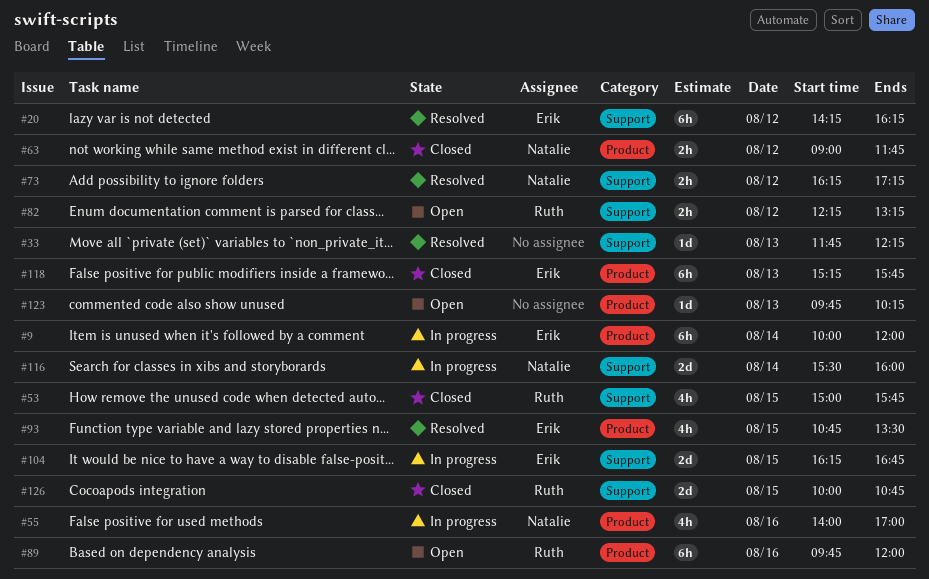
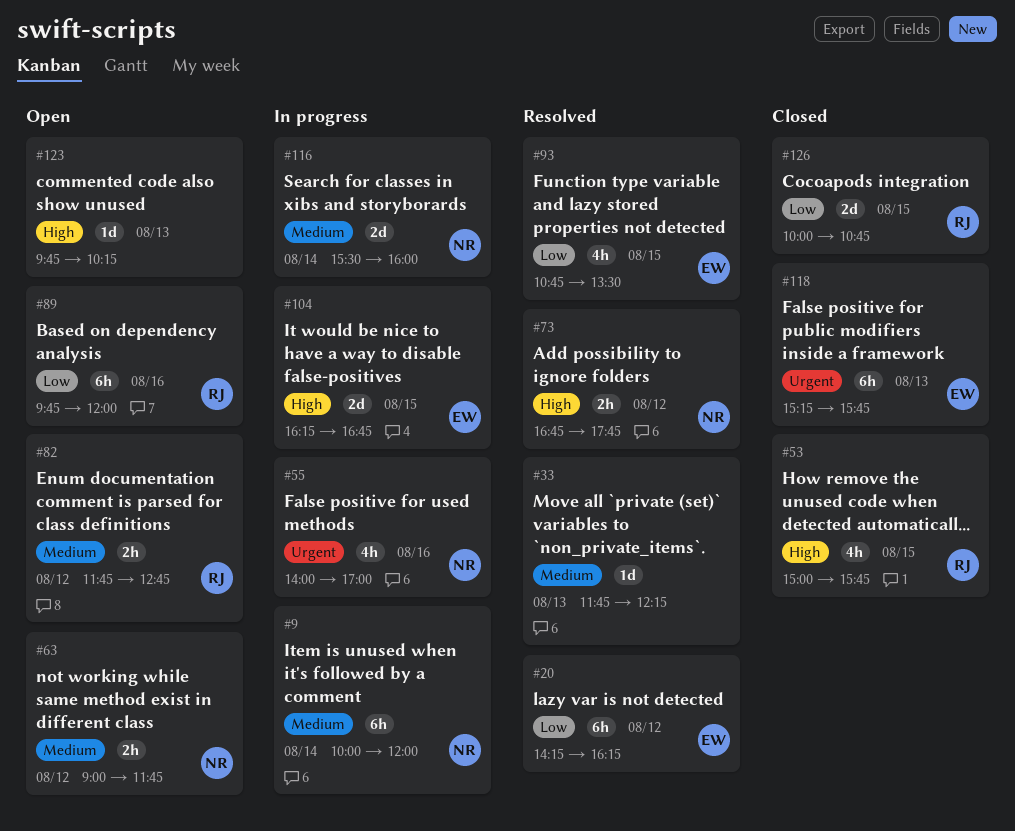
#9, owner: Erik -> Natalie
#63, status: Closed -> Open
#73, begins: 16:15 -> 16:45
#73, ends: 17:15 -> 17:45
#82, begins: 12:15 -> 11:45
#82, ends: 13:15 -> 12:45

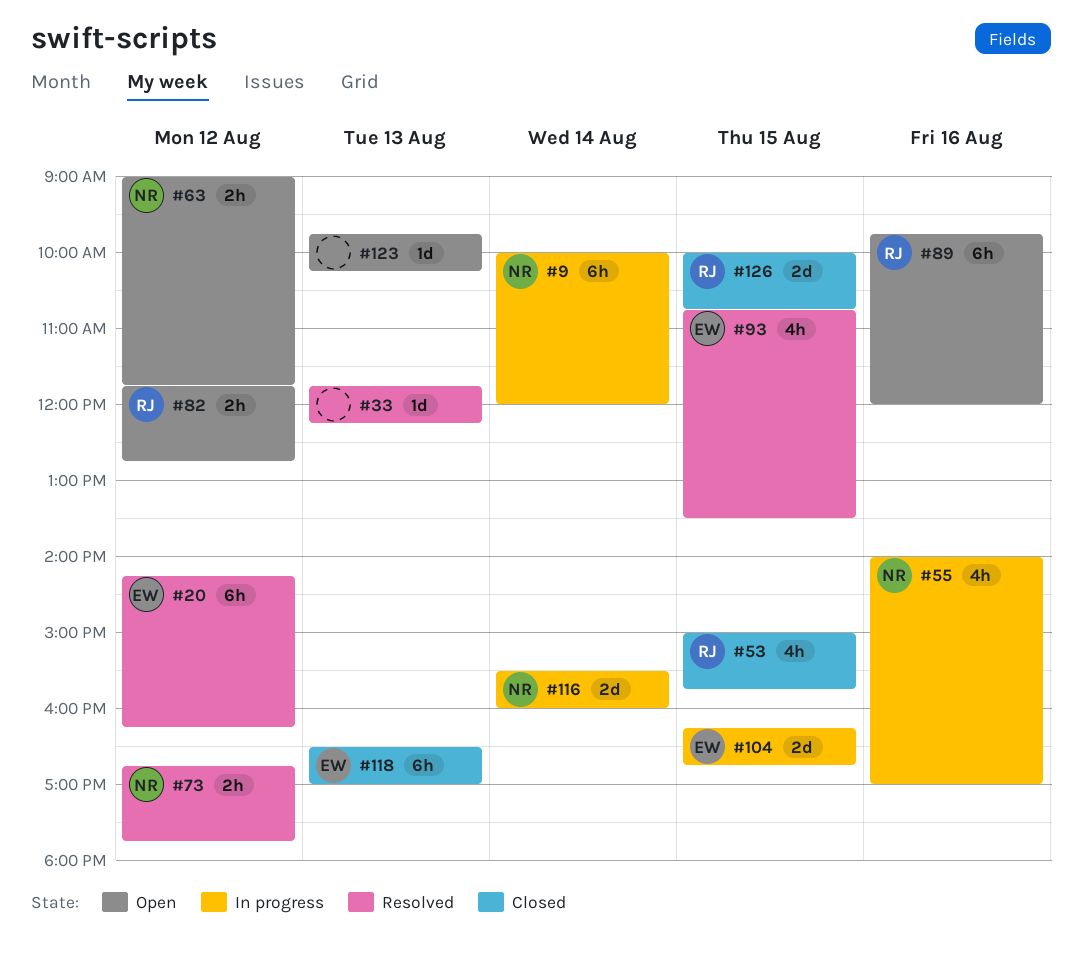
#118, begins: 15:15 -> 16:30
#118, ends: 15:45 -> 17:00

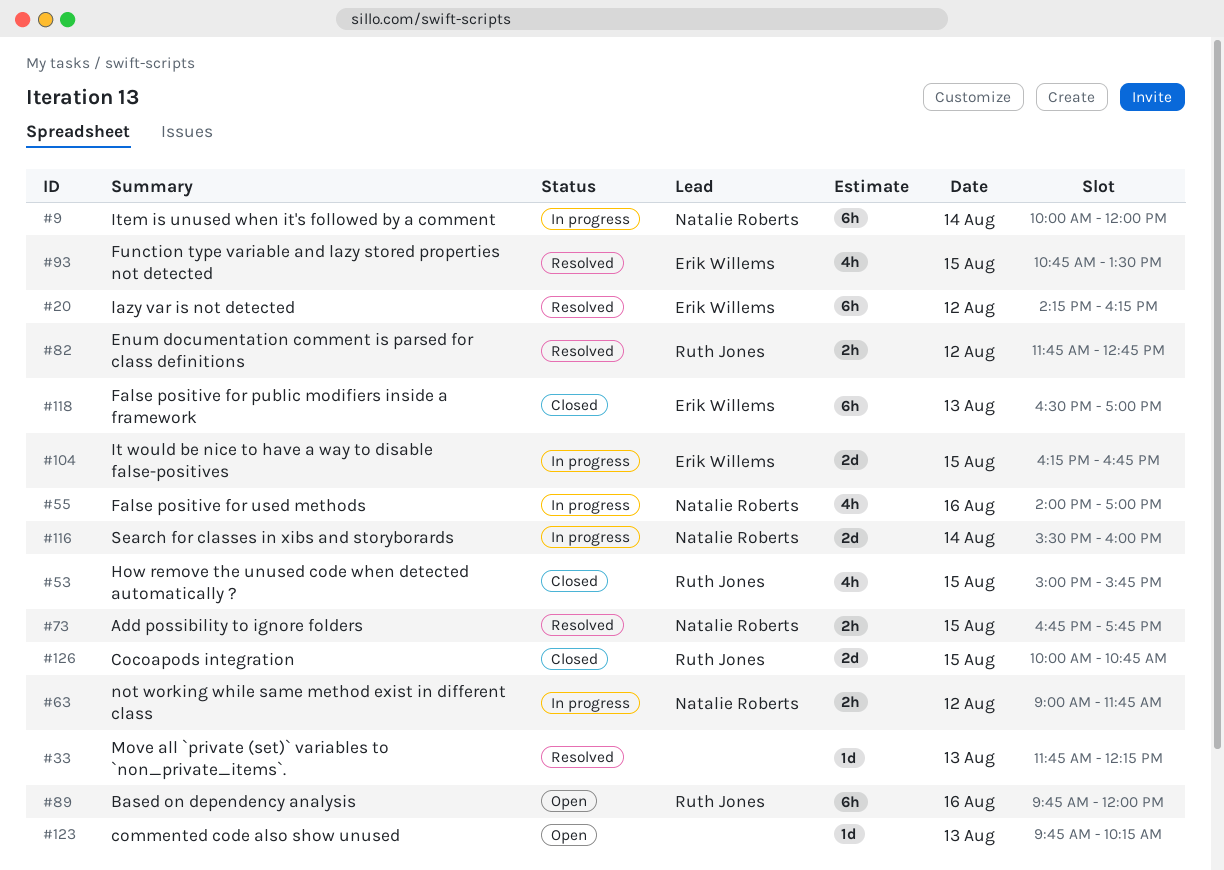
#63, status: Open -> In progress
#73, day: Aug 12 -> Aug 15
#82, status: Open -> Resolved

